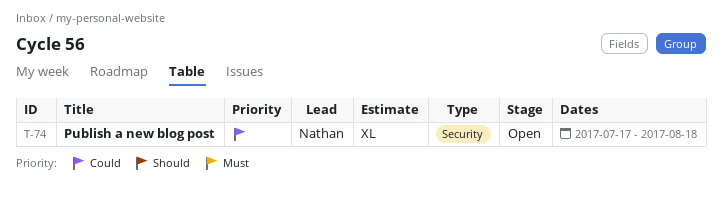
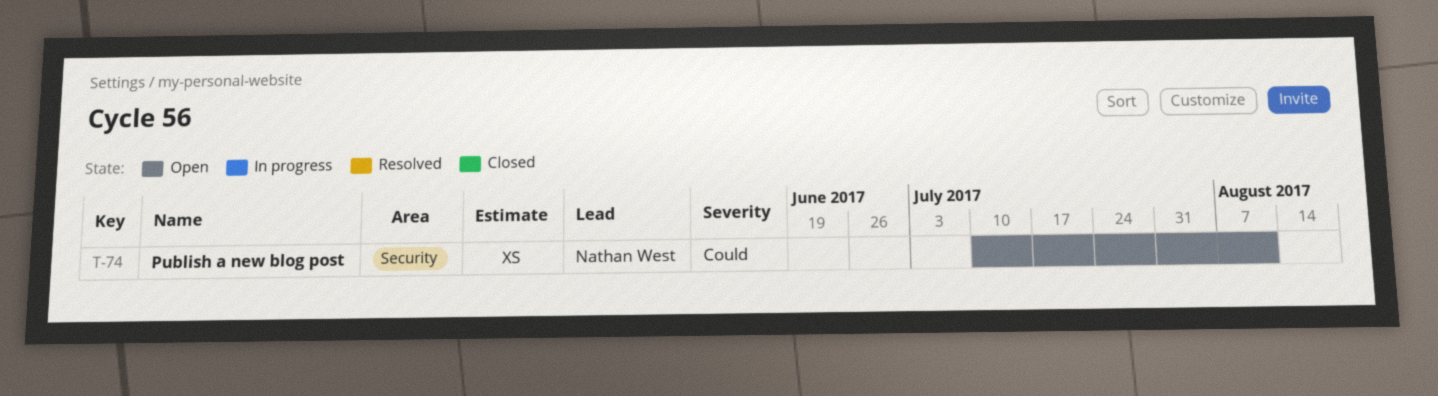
T-74, estimate: XL -> XS
T-74, start: Jul 17 -> Jul 10
T-74, due: Aug 18 -> Aug 11

